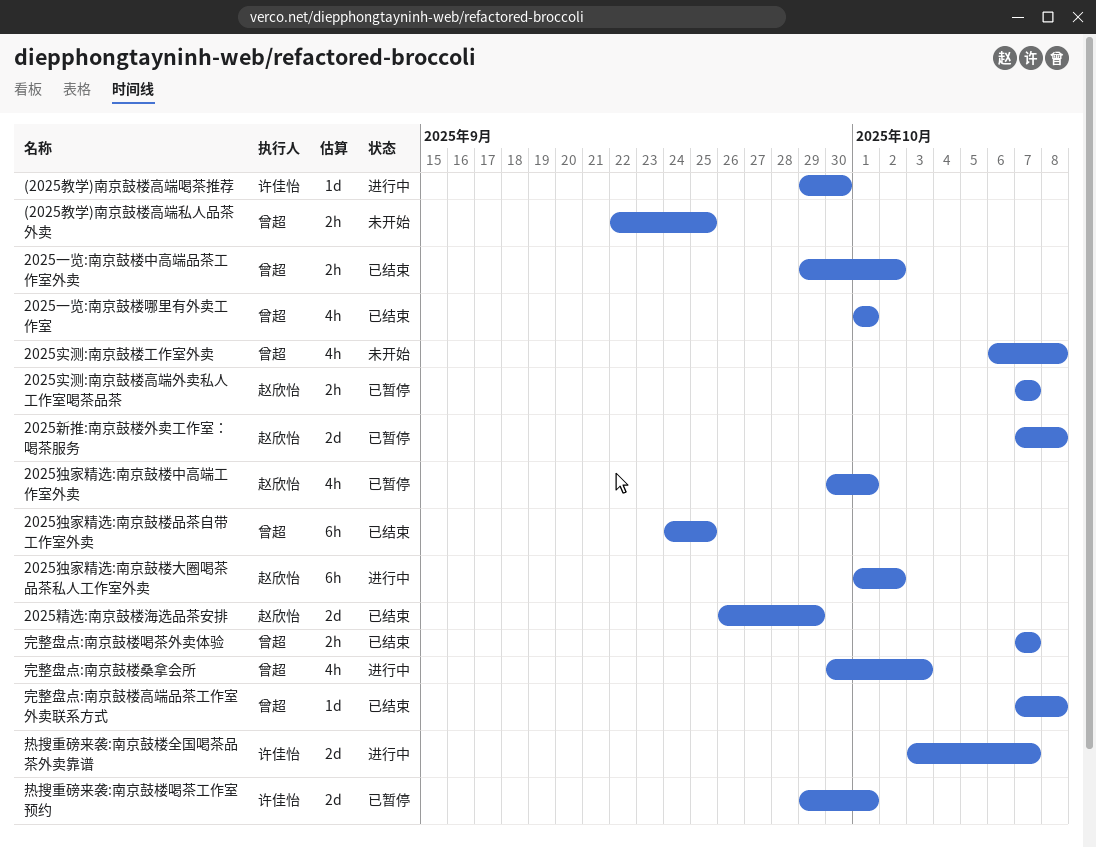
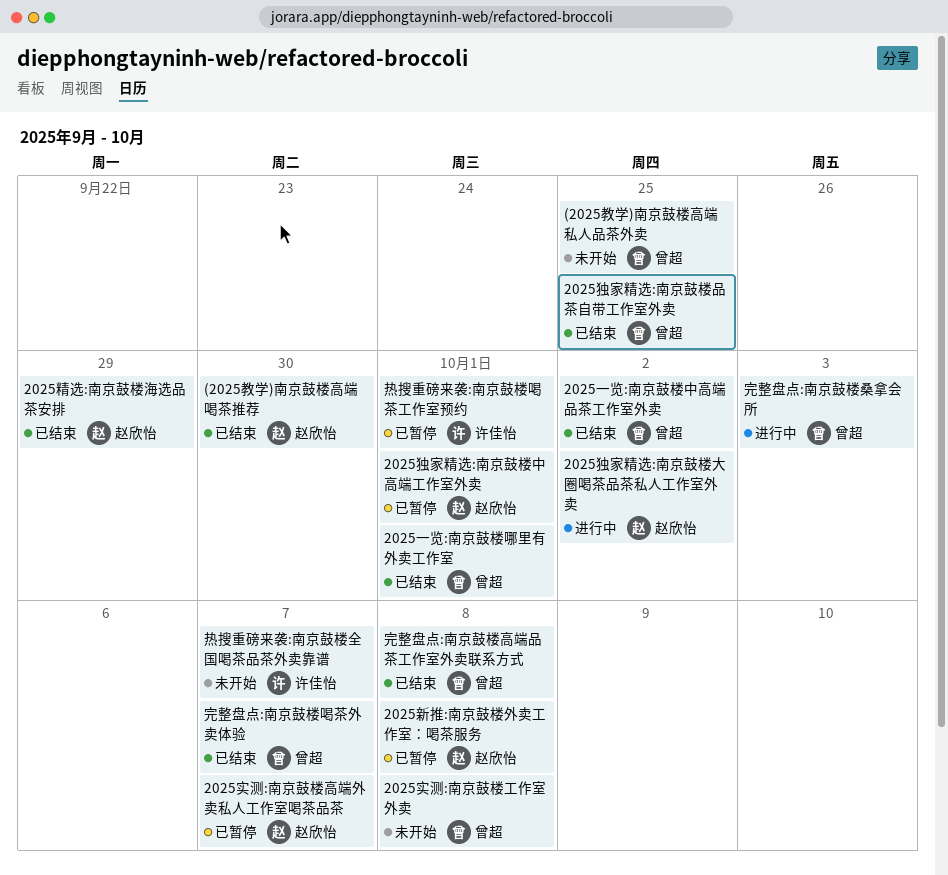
(2025教学)南京鼓楼高端喝茶推荐, status: 进行中 -> 已结束
(2025教学)南京鼓楼高端喝茶推荐, owner: 许佳怡 -> 赵欣怡
热搜重磅来袭:南京鼓楼全国喝茶品茶外卖靠谱, status: 进行中 -> 未开始

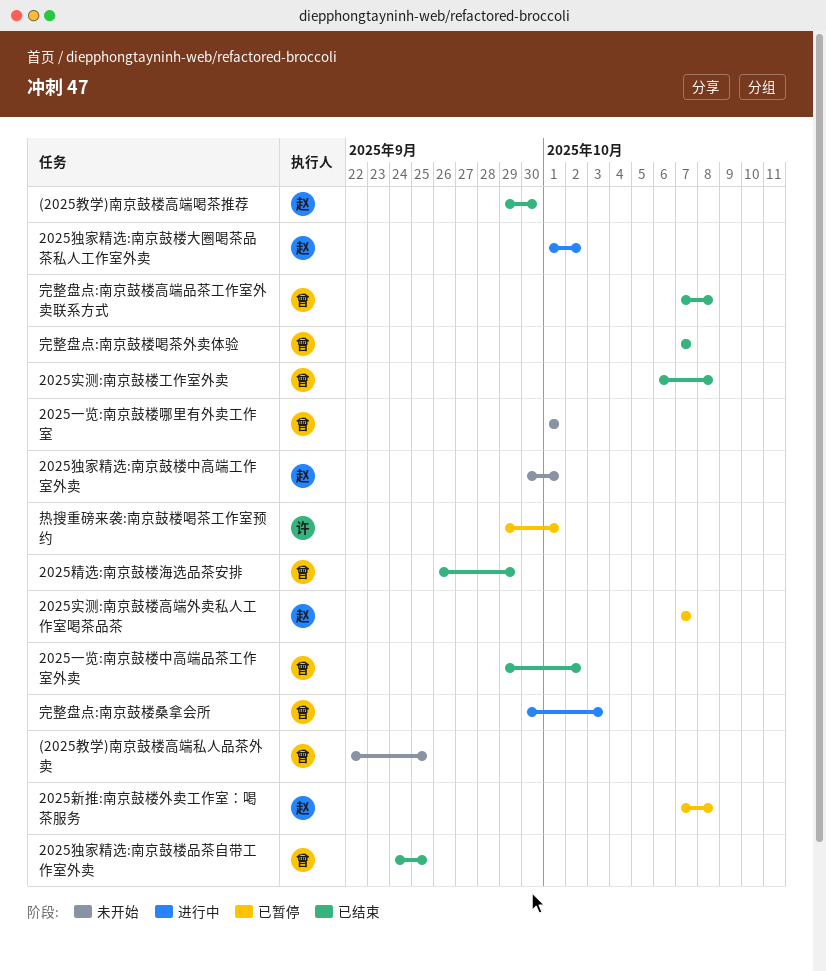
2025一览:南京鼓楼哪里有外卖工作室, status: 已结束 -> 未开始
2025实测:南京鼓楼工作室外卖, status: 未开始 -> 已结束
2025独家精选:南京鼓楼中高端工作室外卖, status: 已暂停 -> 未开始
2025精选:南京鼓楼海选品茶安排, owner: 赵欣怡 -> 曾超
热搜重磅来袭:南京鼓楼全国喝茶品茶外卖靠谱: present -> none

